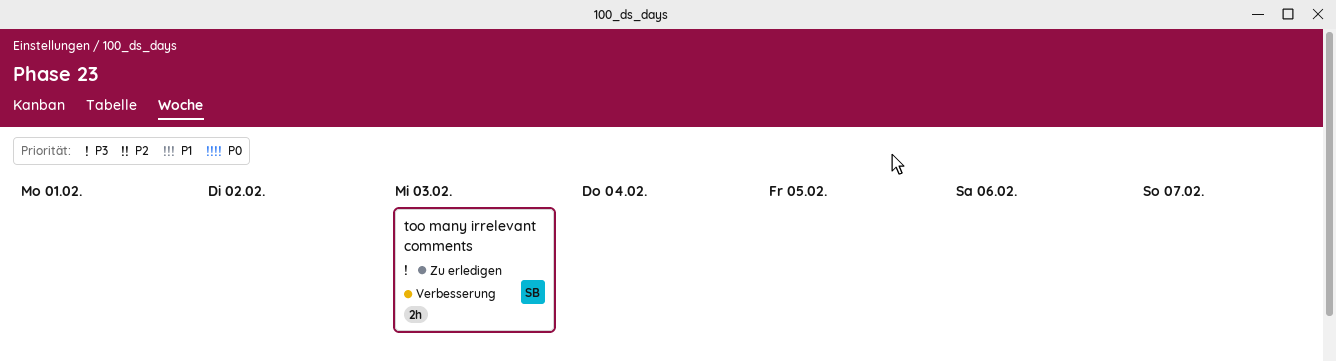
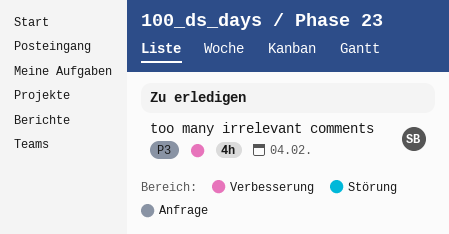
too many irrelevant comments, estimate: 2h -> 4h
too many irrelevant comments, due: Feb 3 -> Feb 4

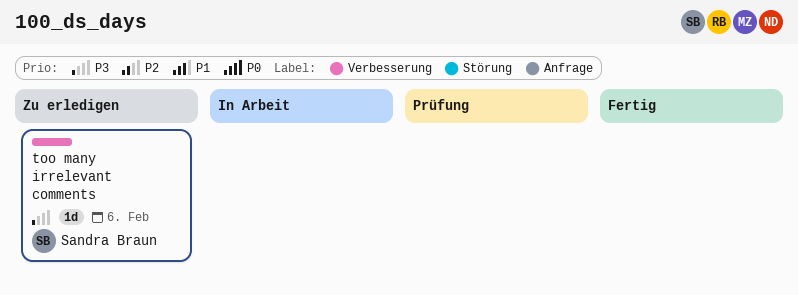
too many irrelevant comments, estimate: 4h -> 1d
too many irrelevant comments, due: Feb 4 -> Feb 6

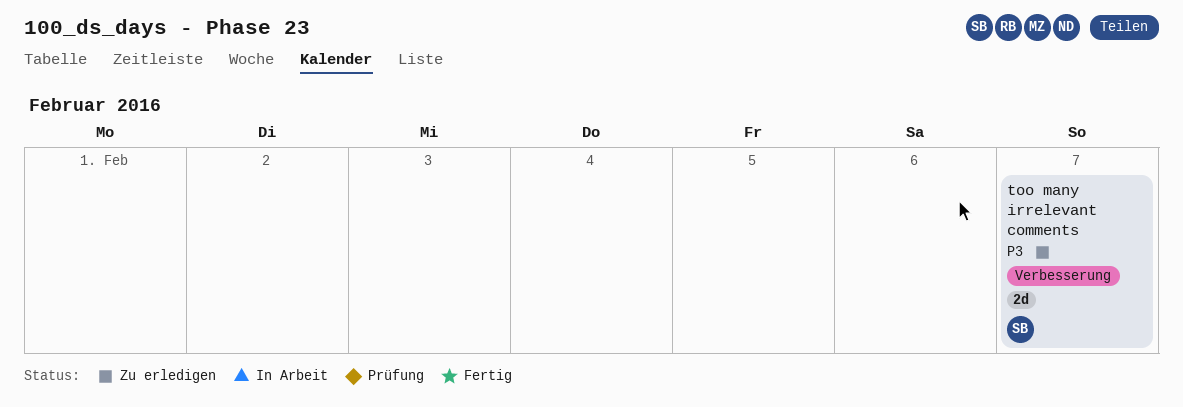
too many irrelevant comments, estimate: 1d -> 2d
too many irrelevant comments, due: Feb 6 -> Feb 7

